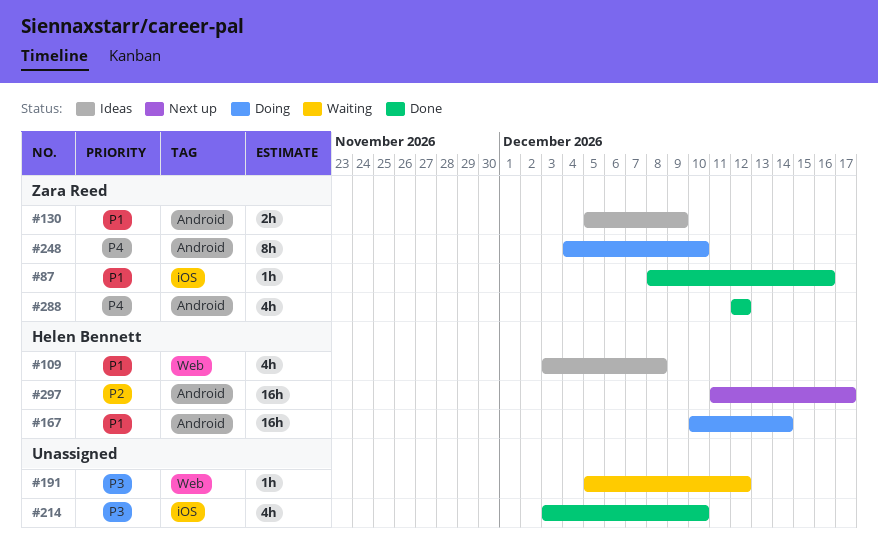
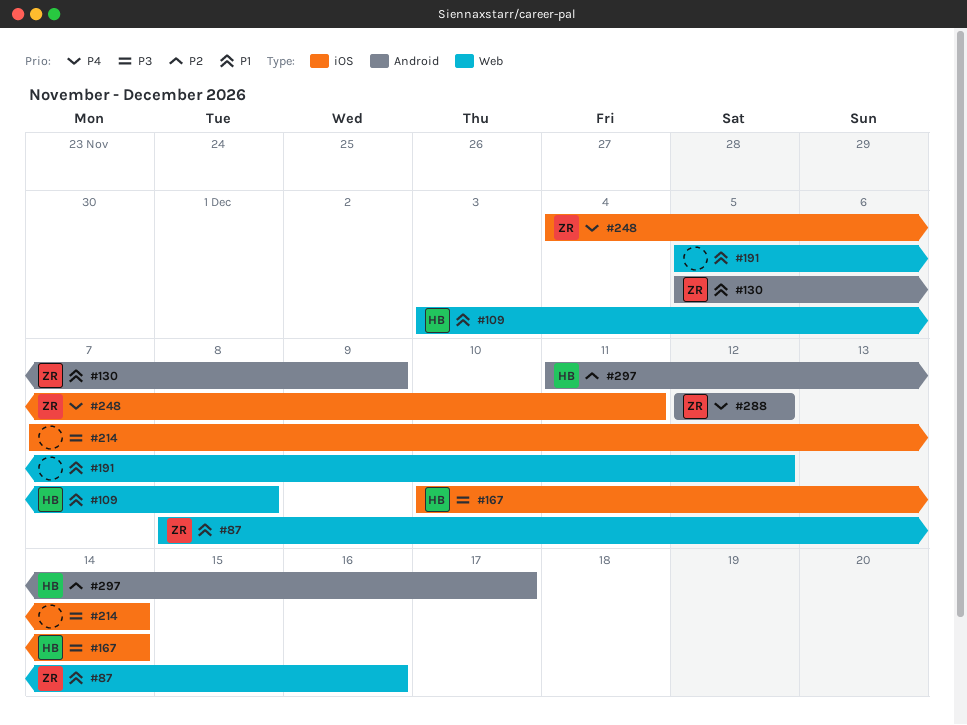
#87, label: iOS -> Web
#167, priority: P1 -> P3
#167, label: Android -> iOS
#191, priority: P3 -> P1
#214, start: Dec 3 -> Dec 7
#214, due: Dec 10 -> Dec 14
#248, label: Android -> iOS
#248, due: Dec 10 -> Dec 11

